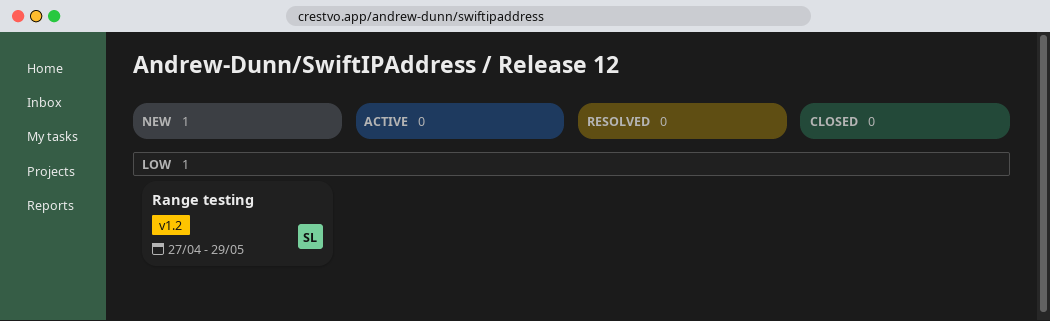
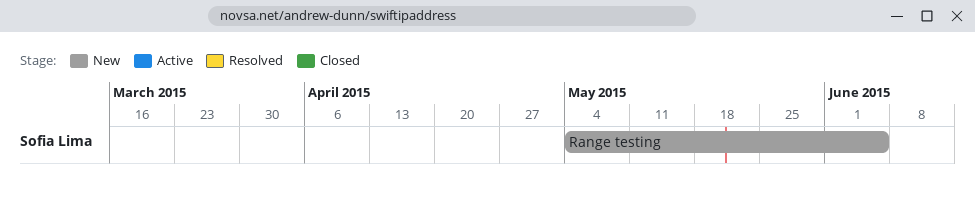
Range testing, start: Apr 27 -> May 4
Range testing, due: May 29 -> Jun 5

